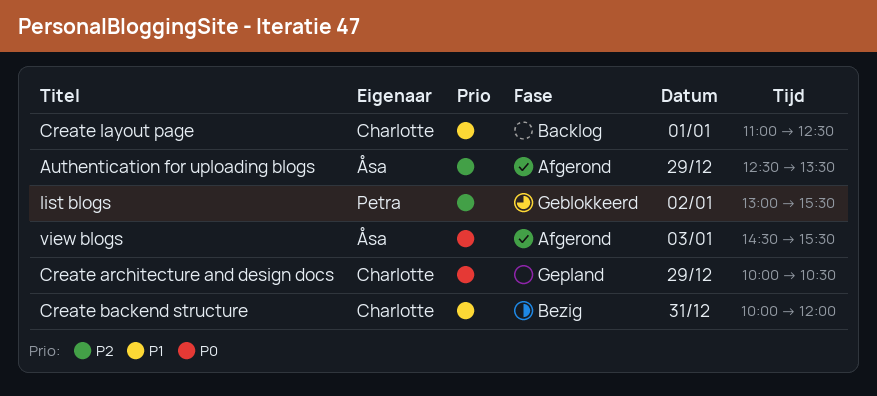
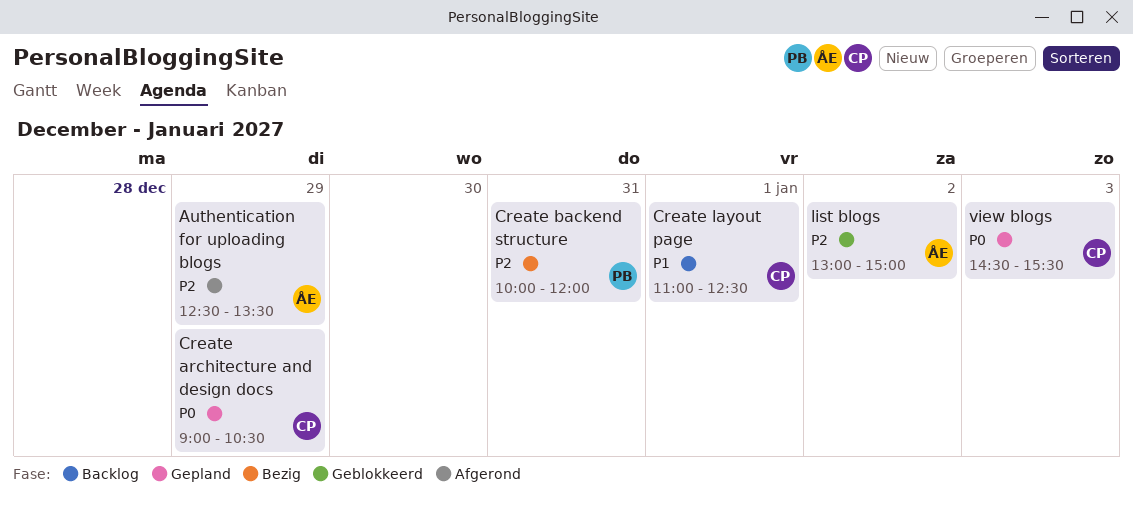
Create architecture and design docs, begins: 10:00 -> 09:00
Create backend structure, owner: Charlotte -> Petra
Create backend structure, priority: P1 -> P2
list blogs, owner: Petra -> Åsa
list blogs, ends: 15:30 -> 15:00
view blogs, status: Afgerond -> Gepland
view blogs, owner: Åsa -> Charlotte

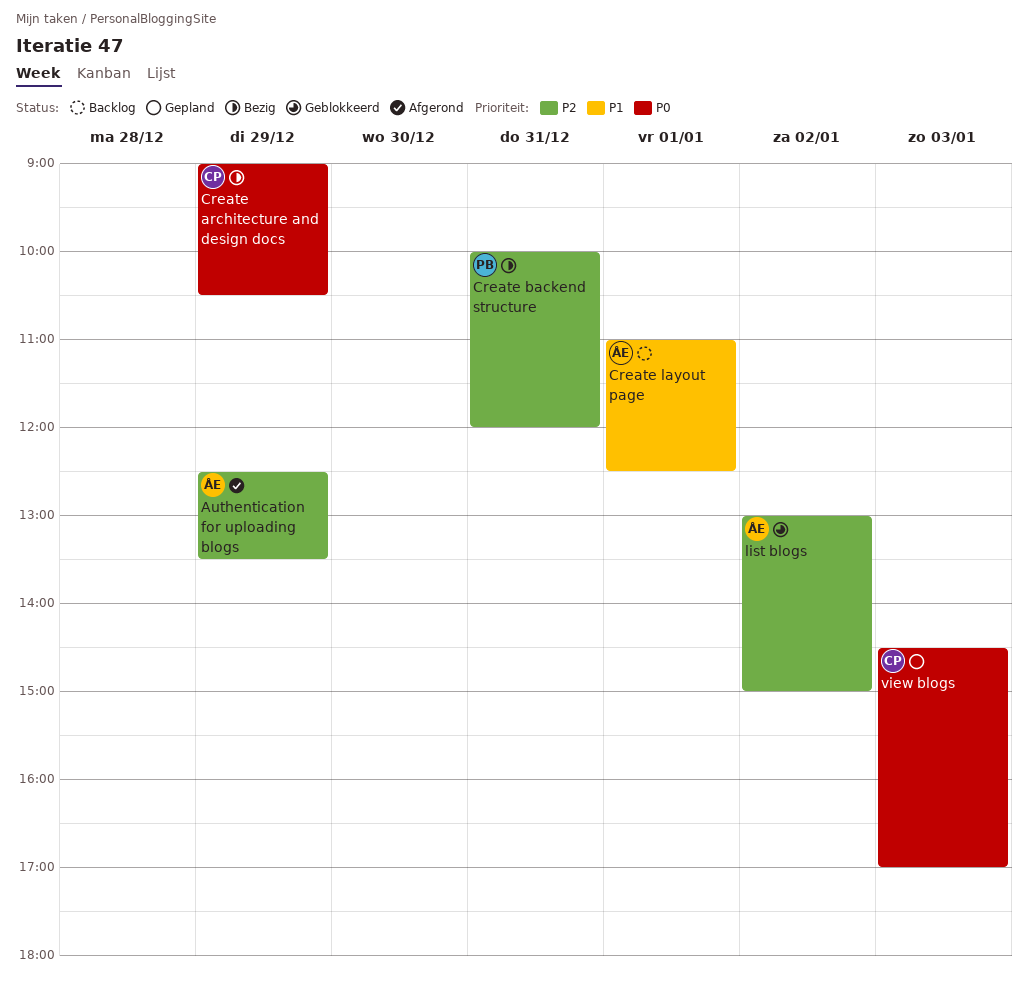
Create architecture and design docs, status: Gepland -> Bezig
Create layout page, owner: CP -> ÅE
view blogs, ends: 15:30 -> 17:00

